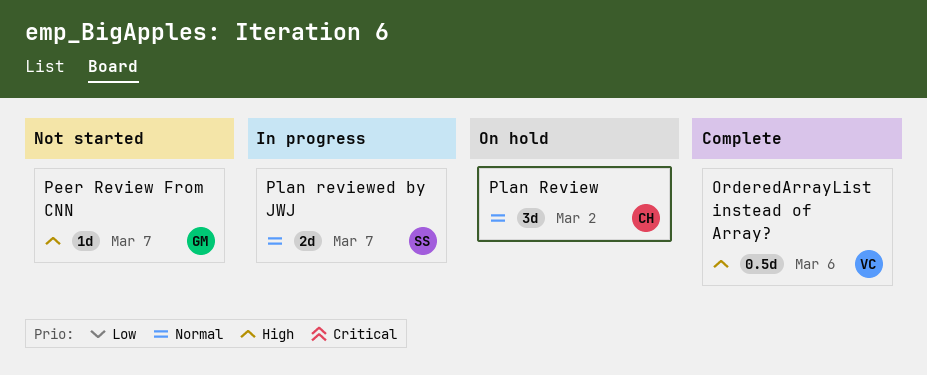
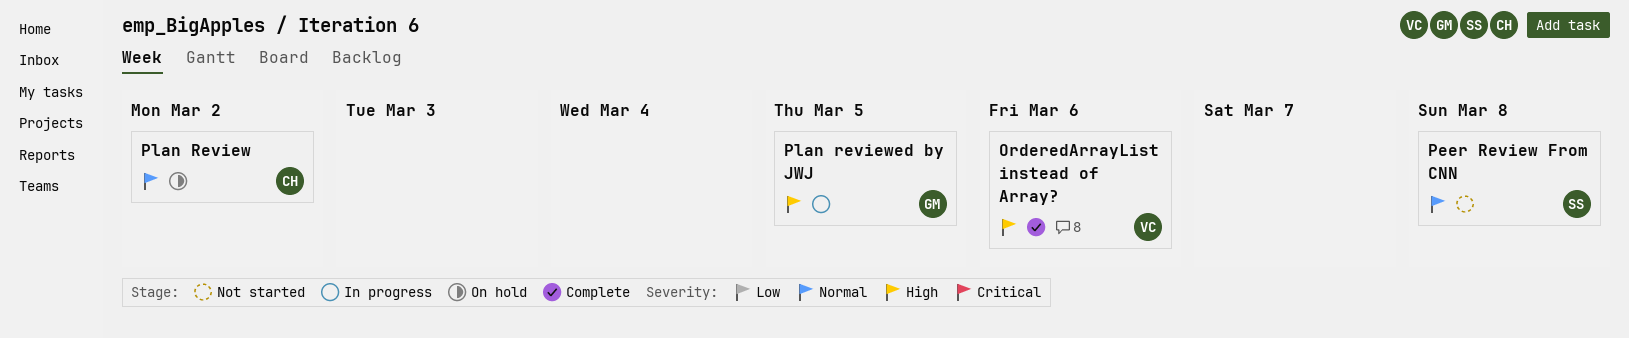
Peer Review From CNN, owner: GM -> SS
Peer Review From CNN, priority: High -> Normal
Peer Review From CNN, due: Mar 7 -> Mar 8
Plan reviewed by JWJ, owner: SS -> GM
Plan reviewed by JWJ, priority: Normal -> High
Plan reviewed by JWJ, due: Mar 7 -> Mar 5

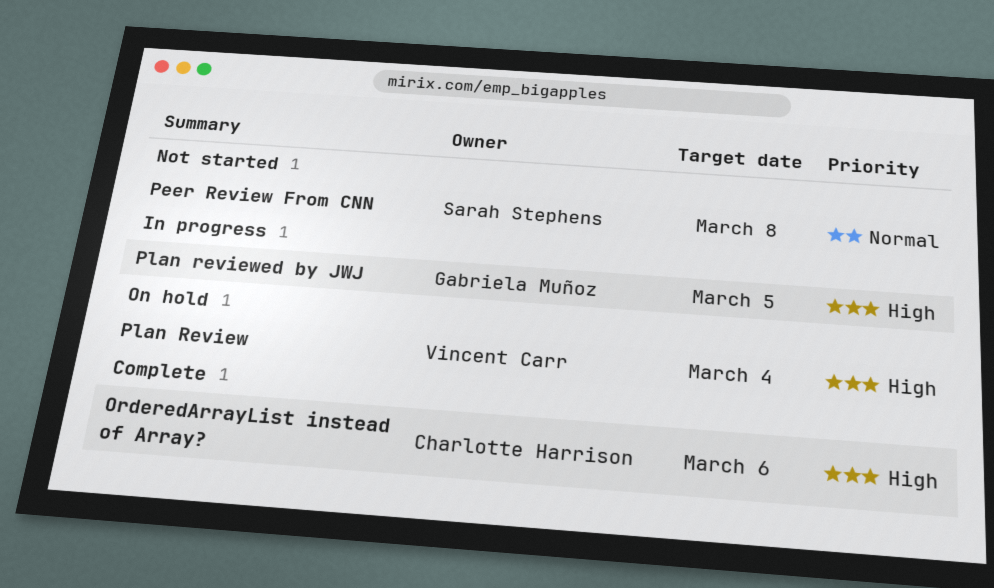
OrderedArrayList instead of Array?, owner: Vincent Carr -> Charlotte Harrison
Plan Review, owner: Charlotte Harrison -> Vincent Carr
Plan Review, priority: Normal -> High
Plan Review, due: Mar 2 -> Mar 4

